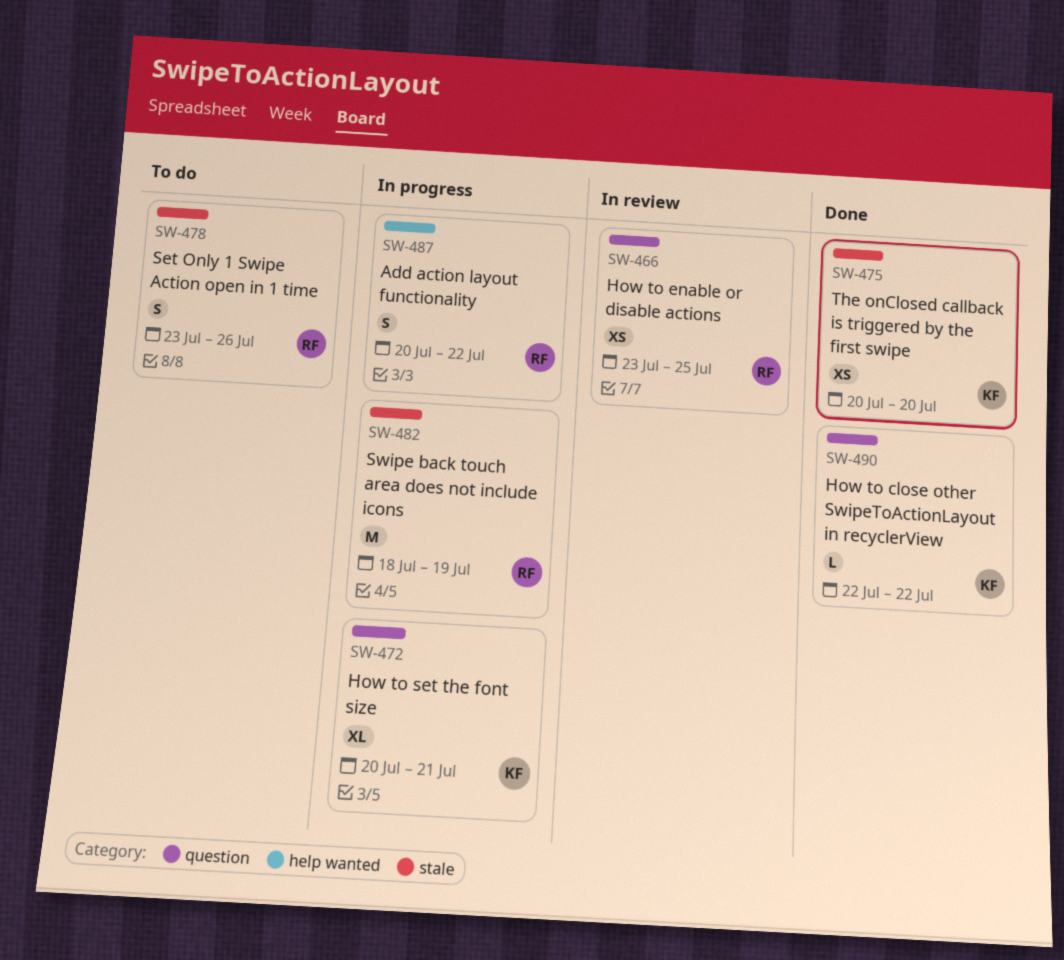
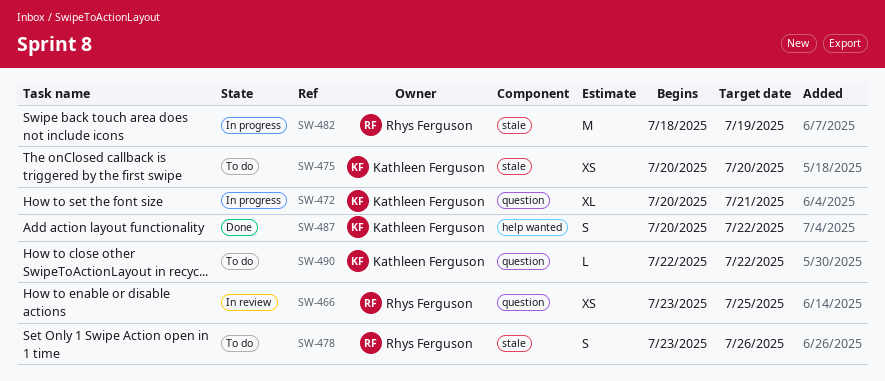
SW-475, status: Done -> To do
SW-487, status: In progress -> Done
SW-487, owner: Rhys Ferguson -> Kathleen Ferguson
SW-490, status: Done -> To do

